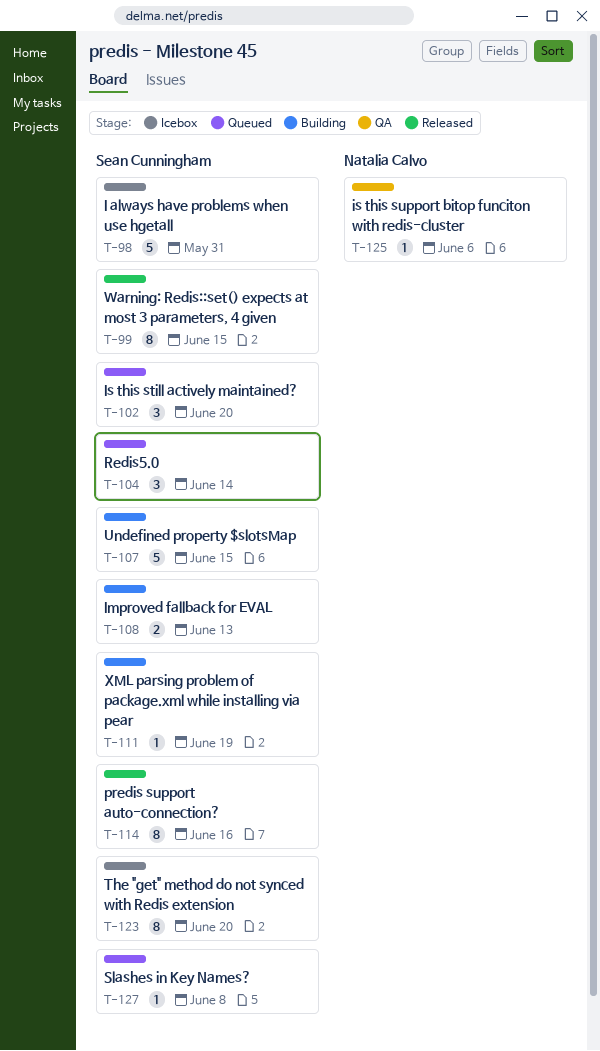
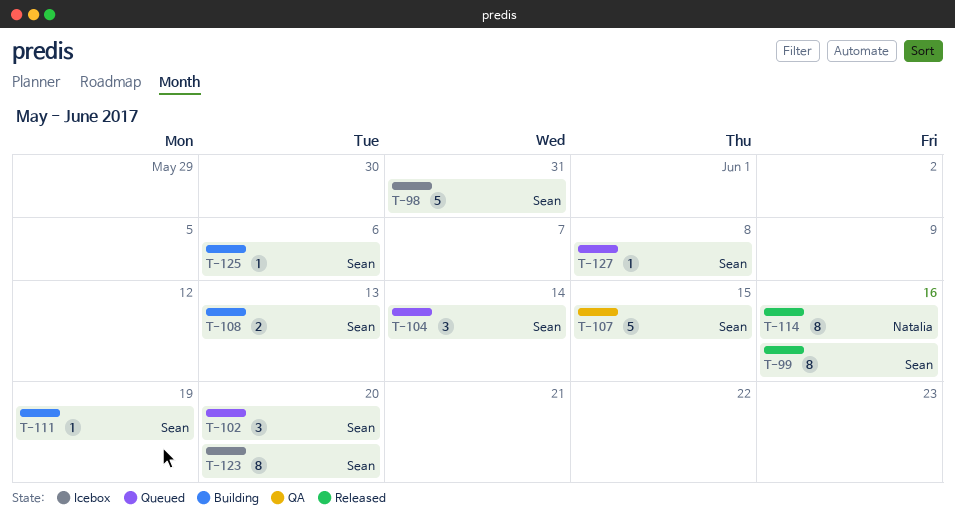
T-99, due: Jun 15 -> Jun 16
T-107, status: Building -> QA
T-114, owner: Sean Cunningham -> Natalia Calvo
T-125, status: QA -> Building
T-125, owner: Natalia Calvo -> Sean Cunningham

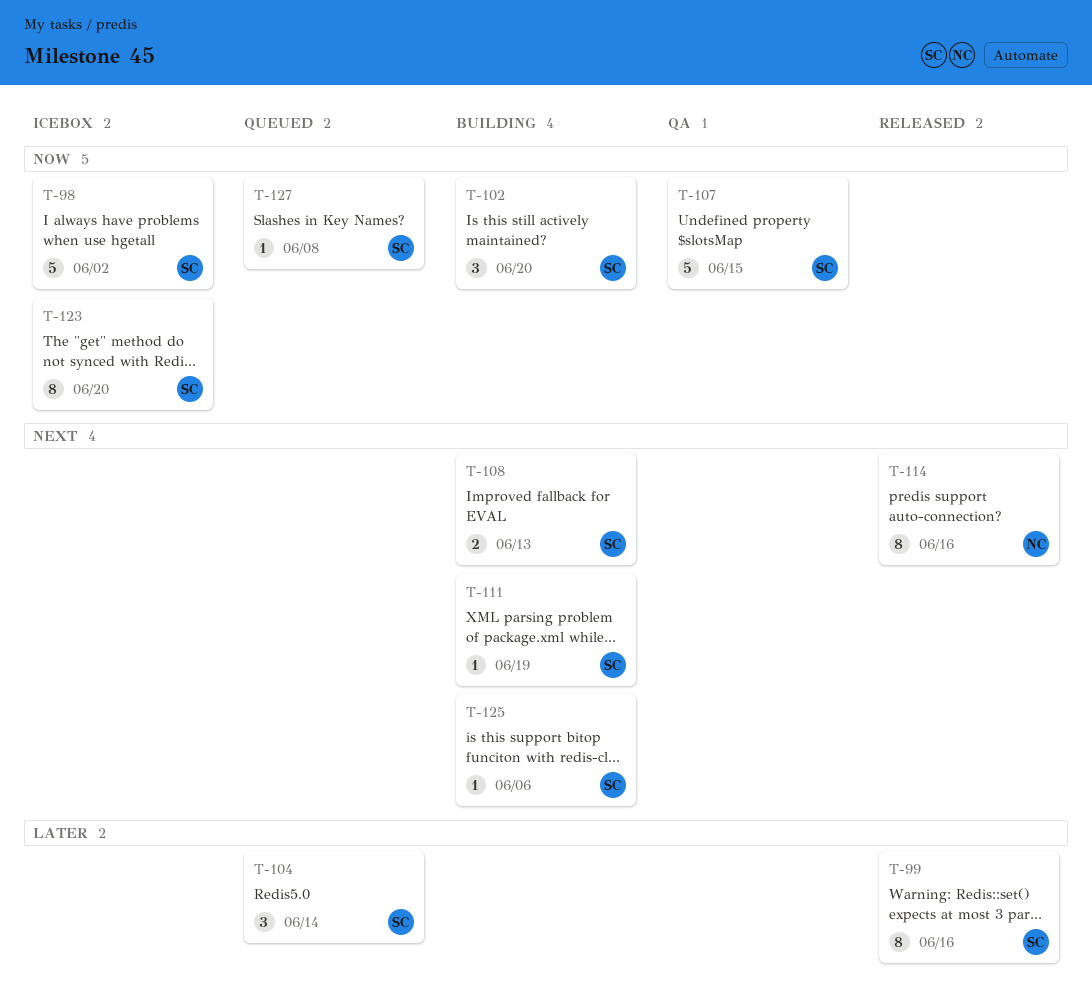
T-98, due: May 31 -> Jun 2
T-102, status: Queued -> Building

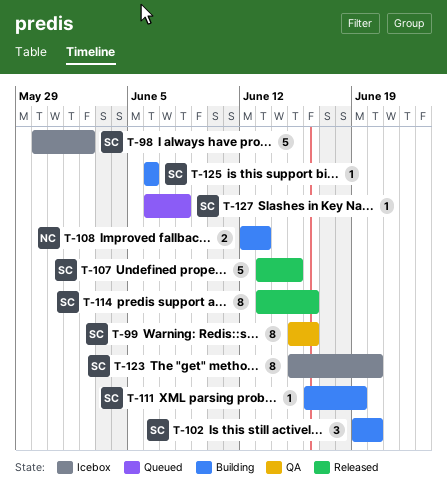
T-99, status: Released -> QA
T-104: present -> none
T-107, status: QA -> Released
T-108, owner: SC -> NC
T-114, owner: NC -> SC

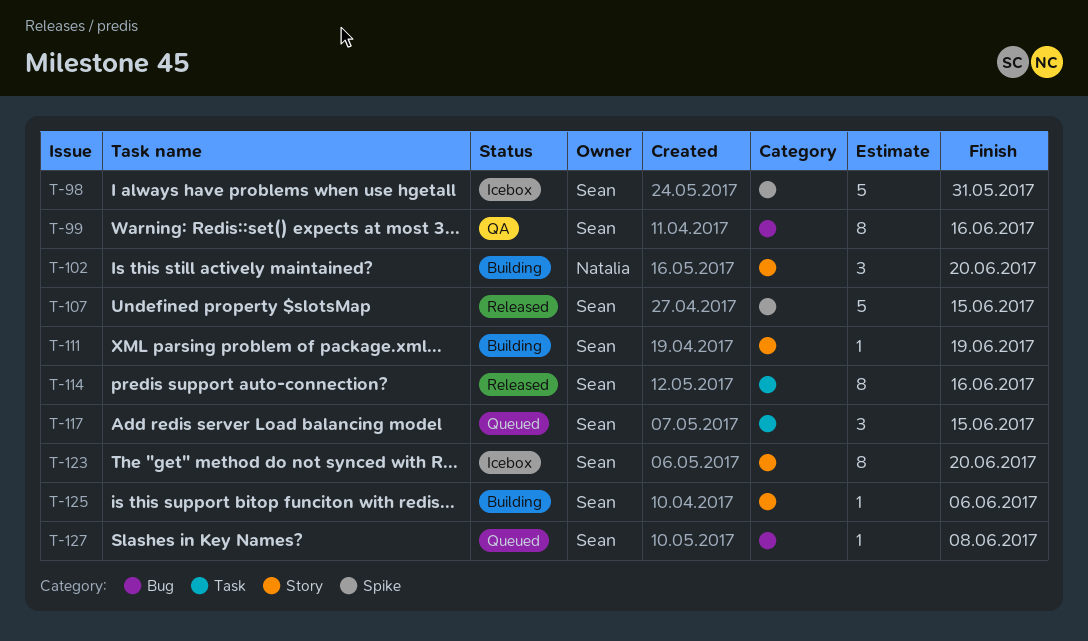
T-98, due: Jun 2 -> May 31
T-102, owner: Sean -> Natalia
T-108: present -> none
T-117: none -> present

